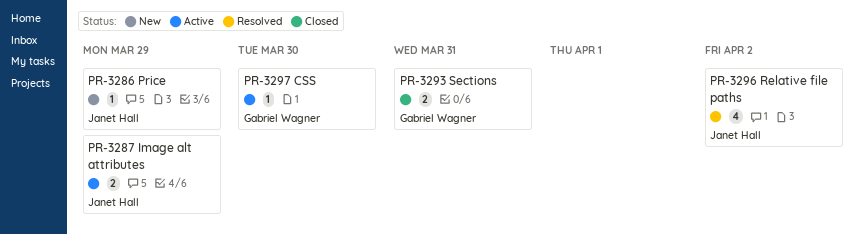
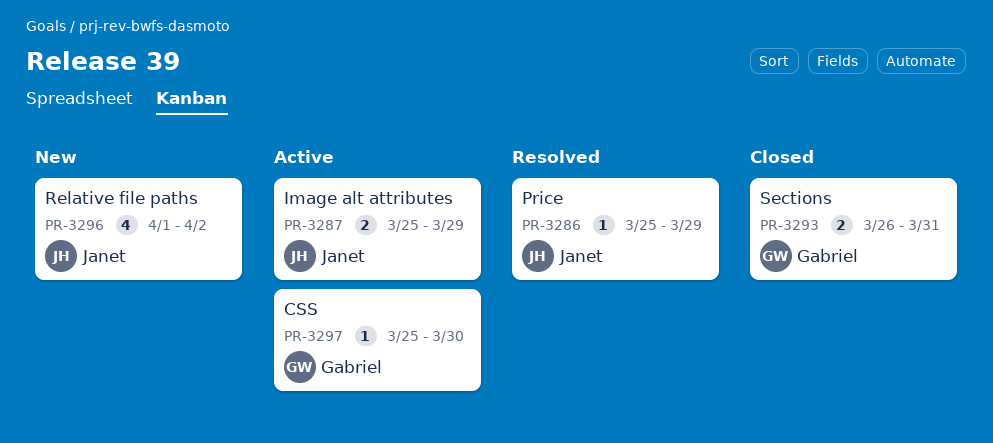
PR-3286, status: New -> Resolved
PR-3296, status: Resolved -> New

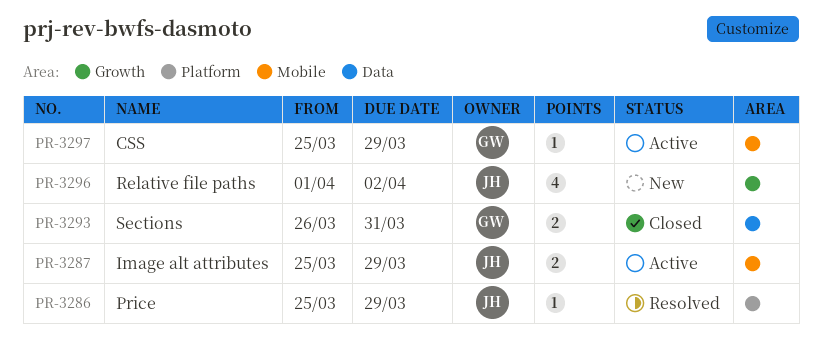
PR-3297, due: Mar 30 -> Mar 29

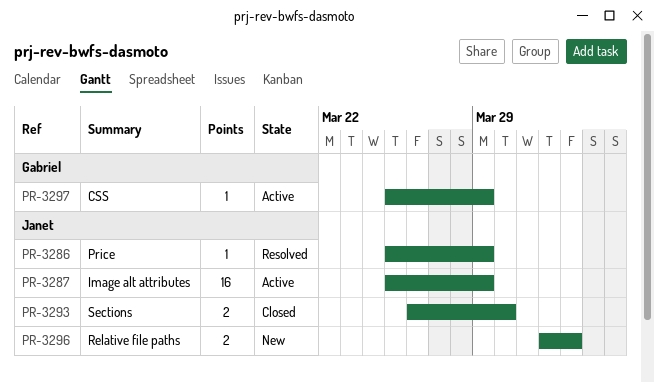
PR-3287, estimate: 2 -> 16
PR-3293, owner: Gabriel -> Janet
PR-3293, due: Mar 31 -> Mar 30
PR-3296, estimate: 4 -> 2

